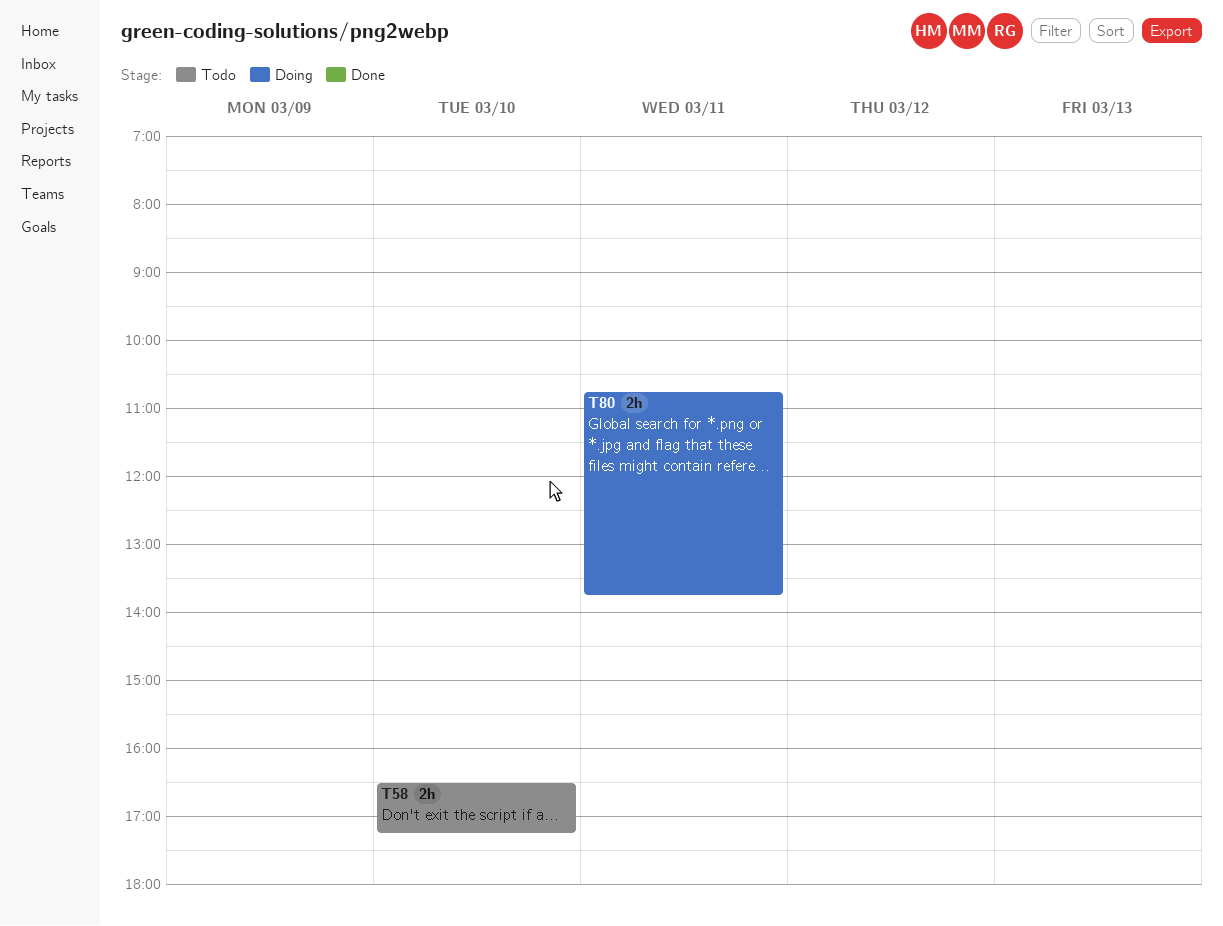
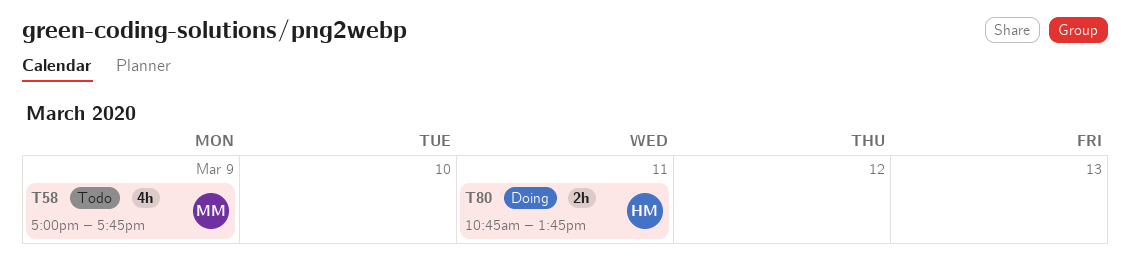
T58, estimate: 2h -> 4h
T58, day: Mar 10 -> Mar 9
T58, begins: 16:30 -> 17:00
T58, ends: 17:15 -> 17:45

